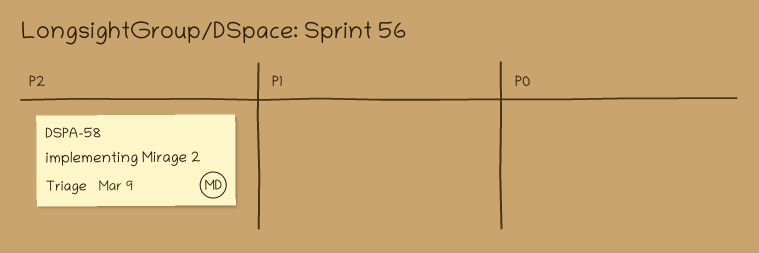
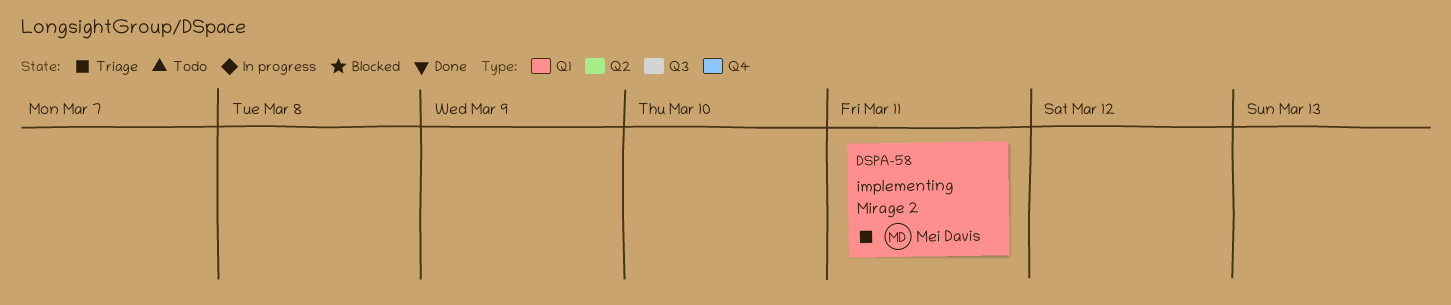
DSPA-58, due: Mar 9 -> Mar 11

